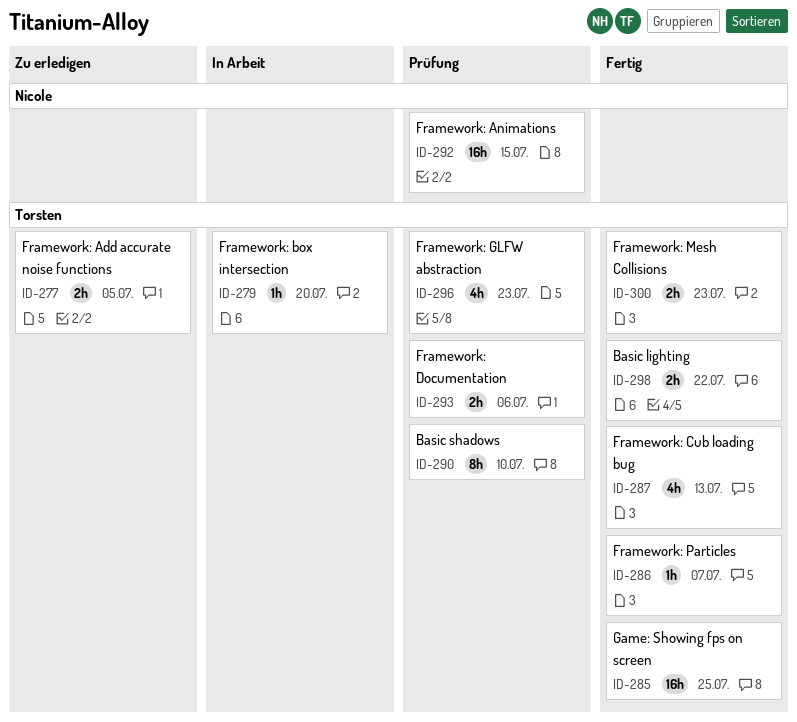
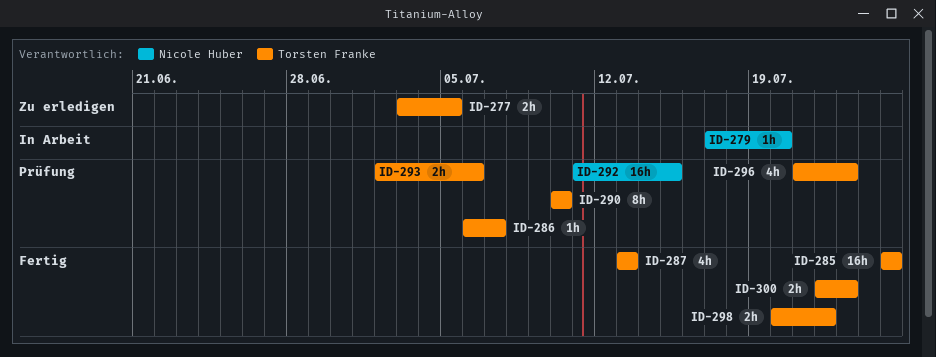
ID-279, owner: Torsten Franke -> Nicole Huber
ID-286, status: Fertig -> Prüfung

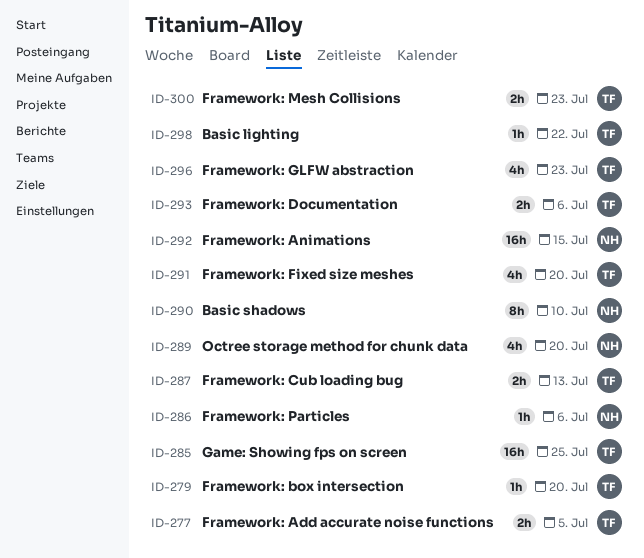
ID-279, owner: Nicole Huber -> Torsten Franke
ID-286, owner: Torsten Franke -> Nicole Huber
ID-286, due: Jul 7 -> Jul 6
ID-287, estimate: 4h -> 2h
ID-289: none -> present
ID-290, owner: Torsten Franke -> Nicole Huber
ID-291: none -> present
ID-298, estimate: 2h -> 1h

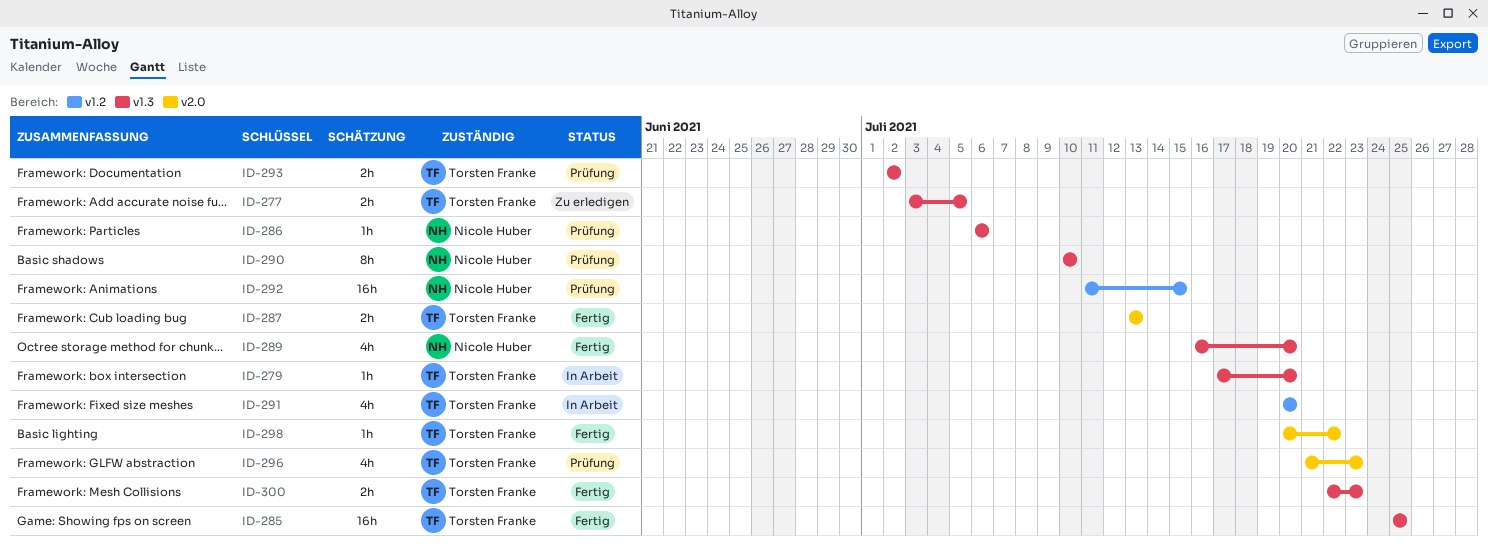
ID-293, due: Jul 6 -> Jul 2

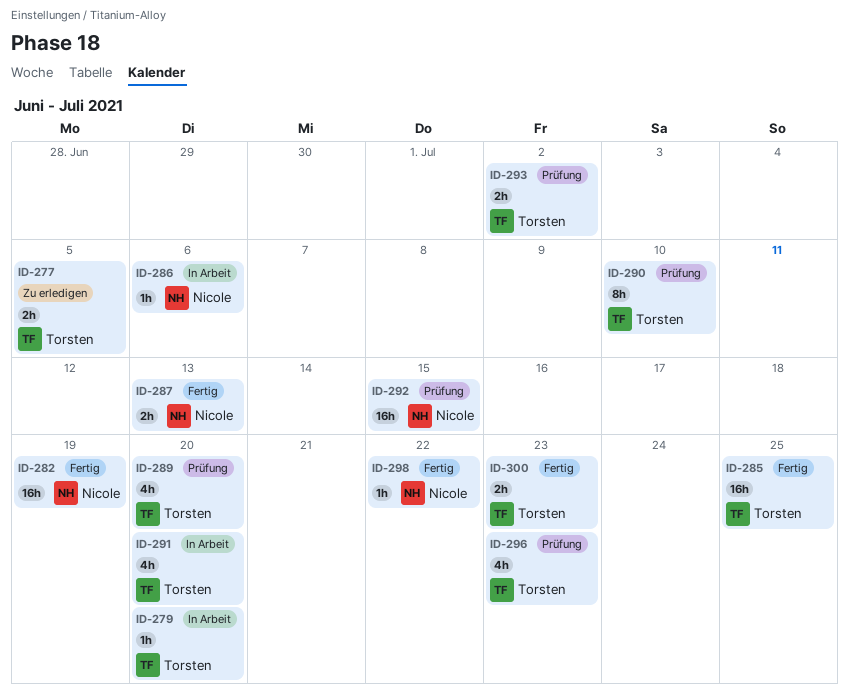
ID-282: none -> present
ID-286, status: Prüfung -> In Arbeit
ID-287, owner: Torsten Franke -> Nicole Huber
ID-289, status: Fertig -> Prüfung
ID-289, owner: Nicole Huber -> Torsten Franke
ID-290, owner: Nicole Huber -> Torsten Franke
ID-298, owner: Torsten Franke -> Nicole Huber

